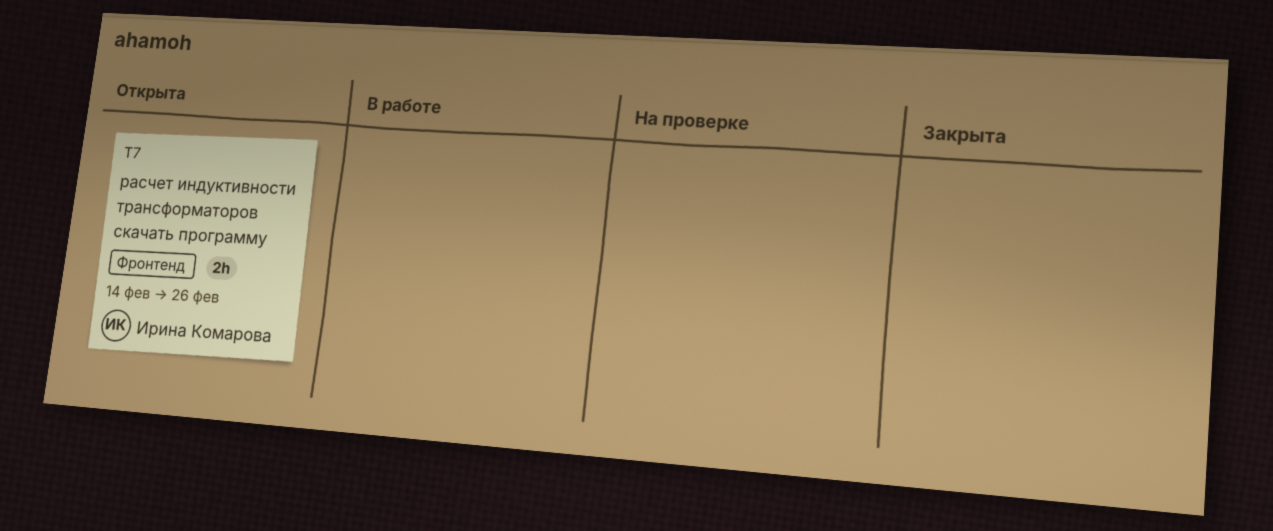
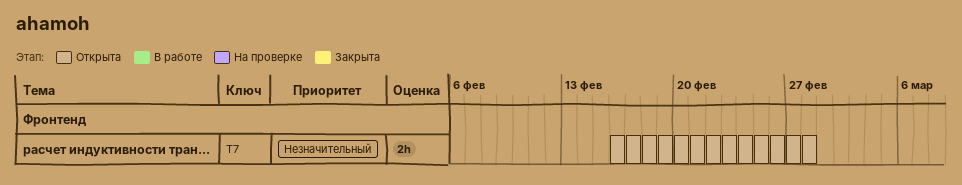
T7, start: Feb 14 -> Feb 16
T7, due: Feb 26 -> Feb 28

